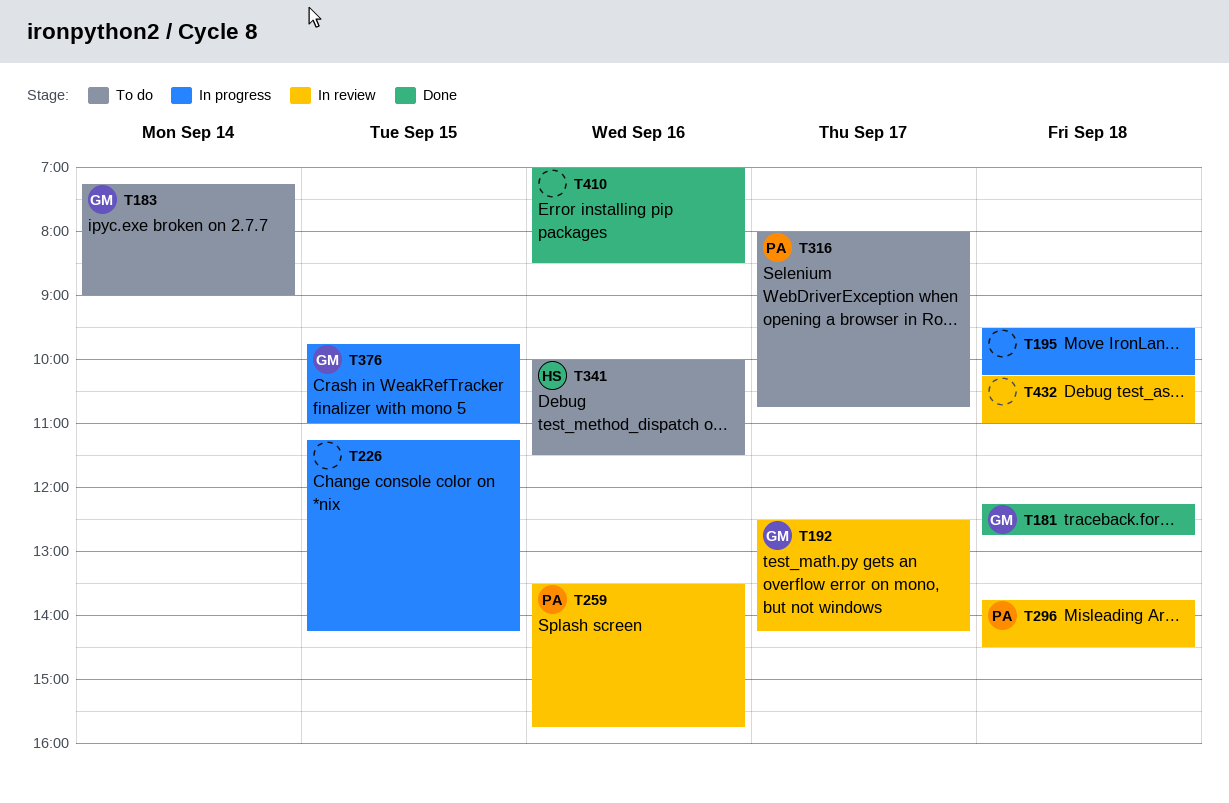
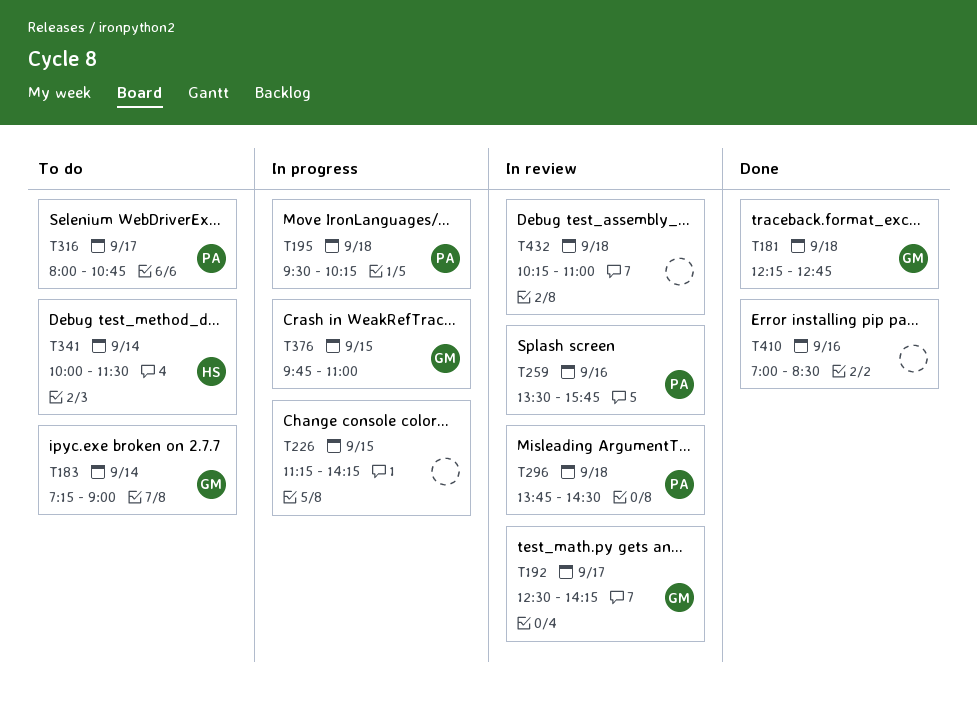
T195, owner: none -> PA
T341, day: Sep 16 -> Sep 14

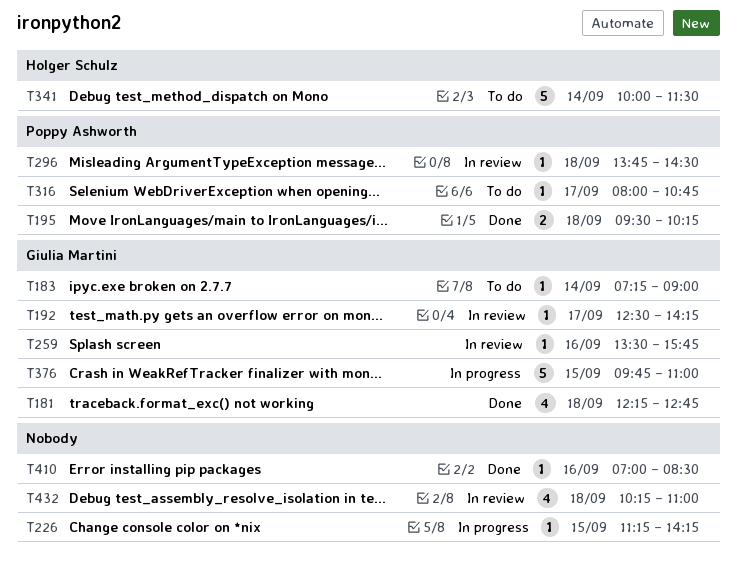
T195, status: In progress -> Done
T259, owner: Poppy Ashworth -> Giulia Martini

